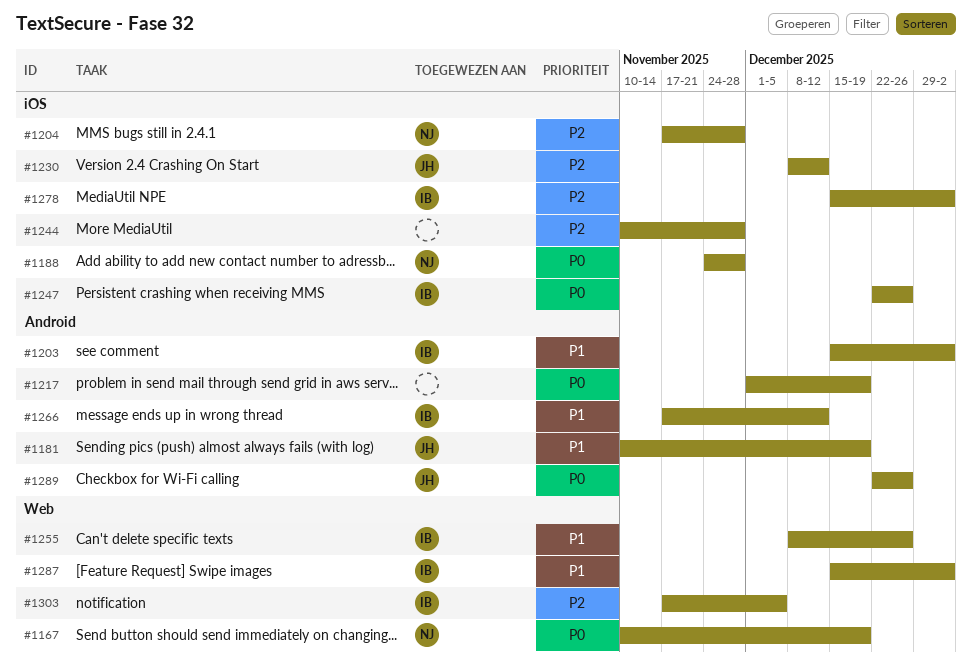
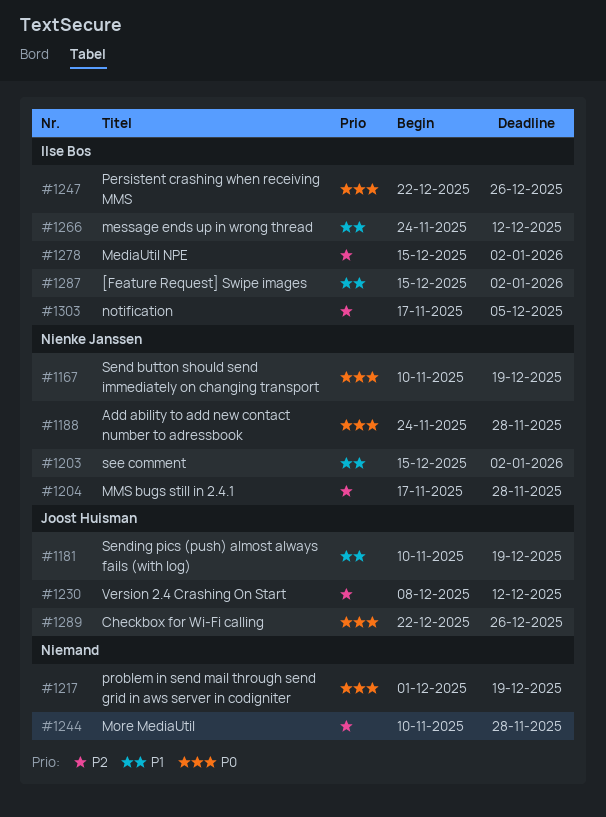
#1203, owner: Ilse Bos -> Nienke Janssen
#1255: present -> none
#1266, start: Nov 17 -> Nov 24

